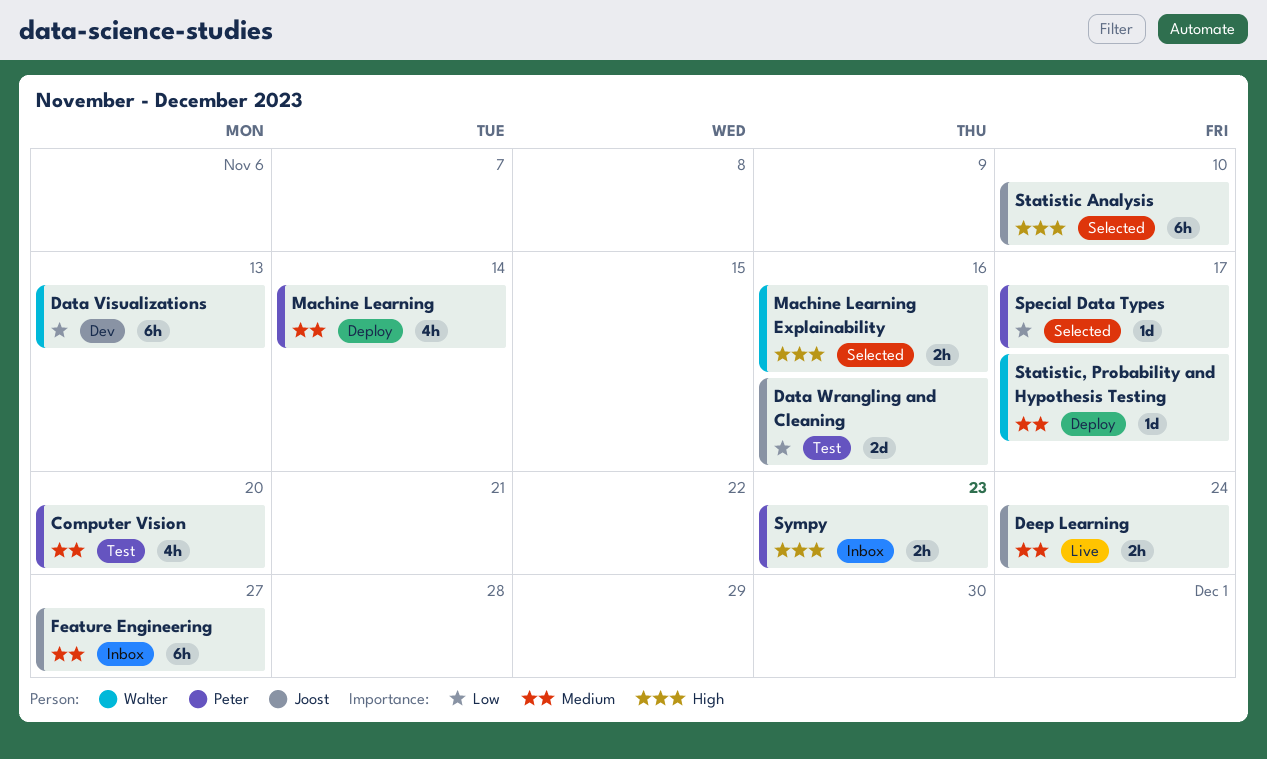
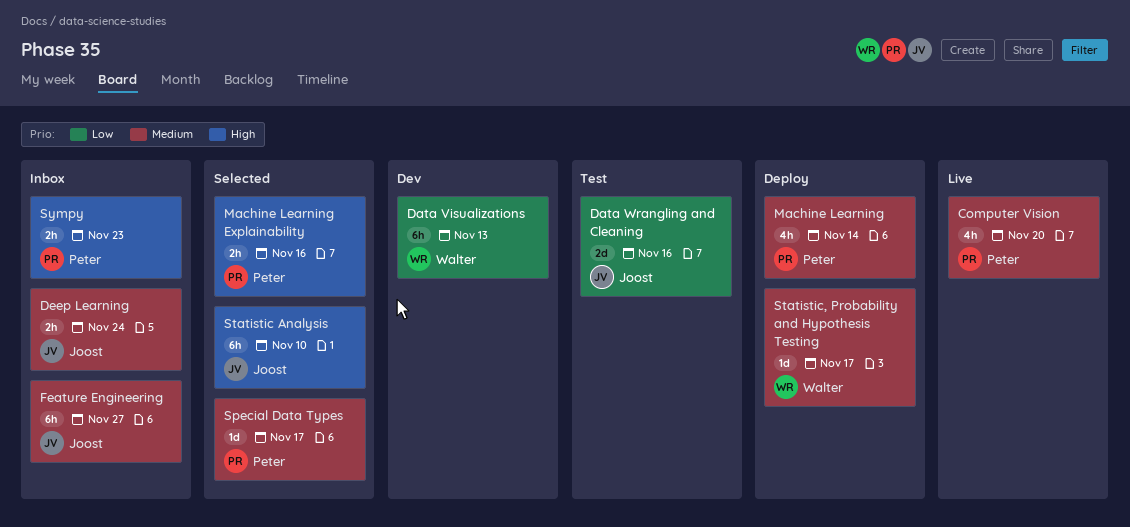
Computer Vision, status: Test -> Live
Deep Learning, status: Live -> Inbox
Machine Learning Explainability, owner: Walter -> Peter
Special Data Types, priority: Low -> Medium

